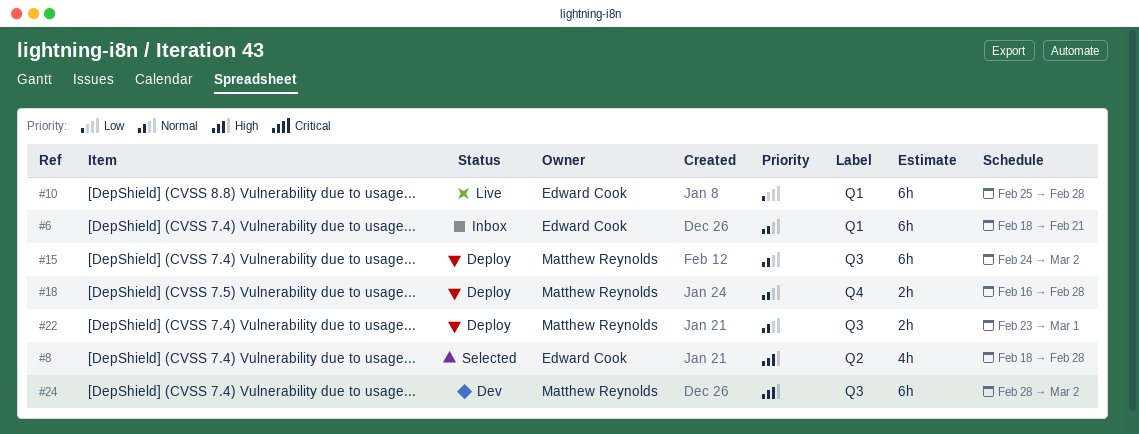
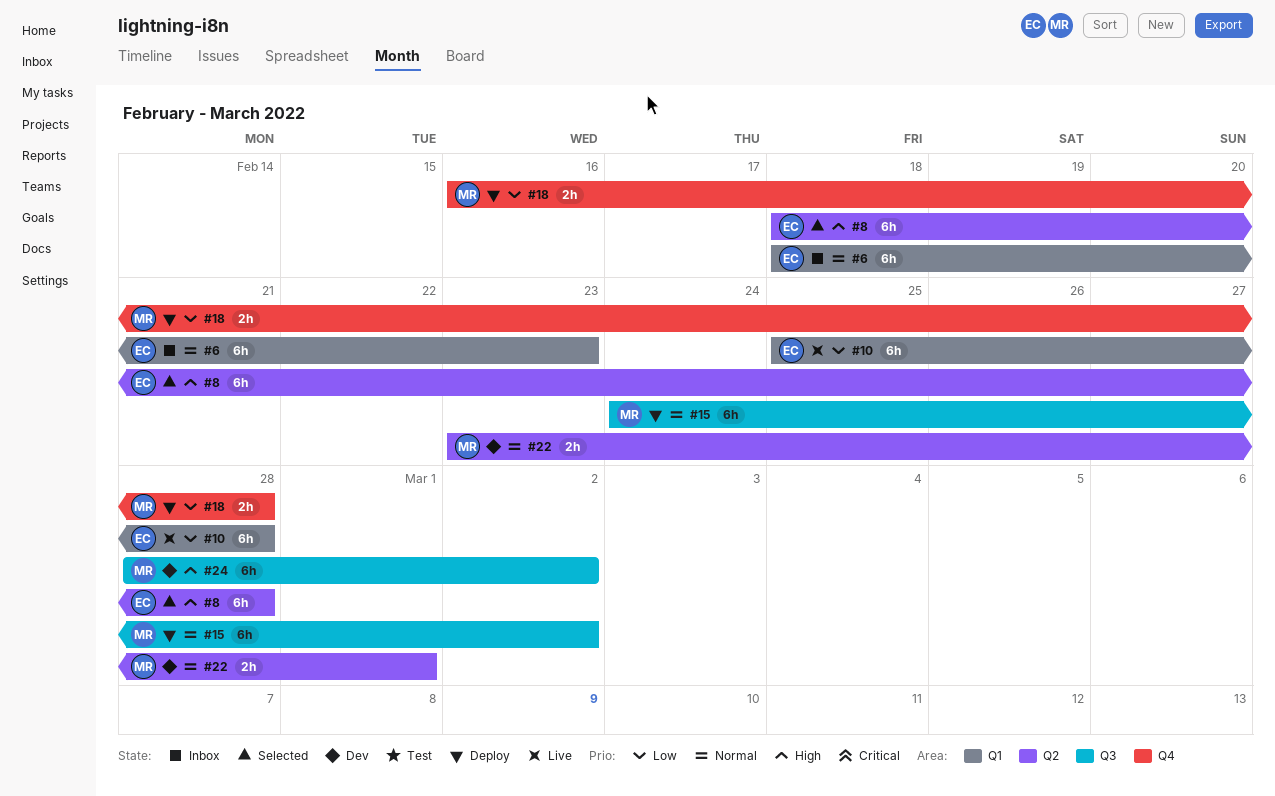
#6, due: Feb 21 -> Feb 23
#8, estimate: 4h -> 6h
#18, priority: Normal -> Low
#22, status: Deploy -> Dev
#22, label: Q3 -> Q2

